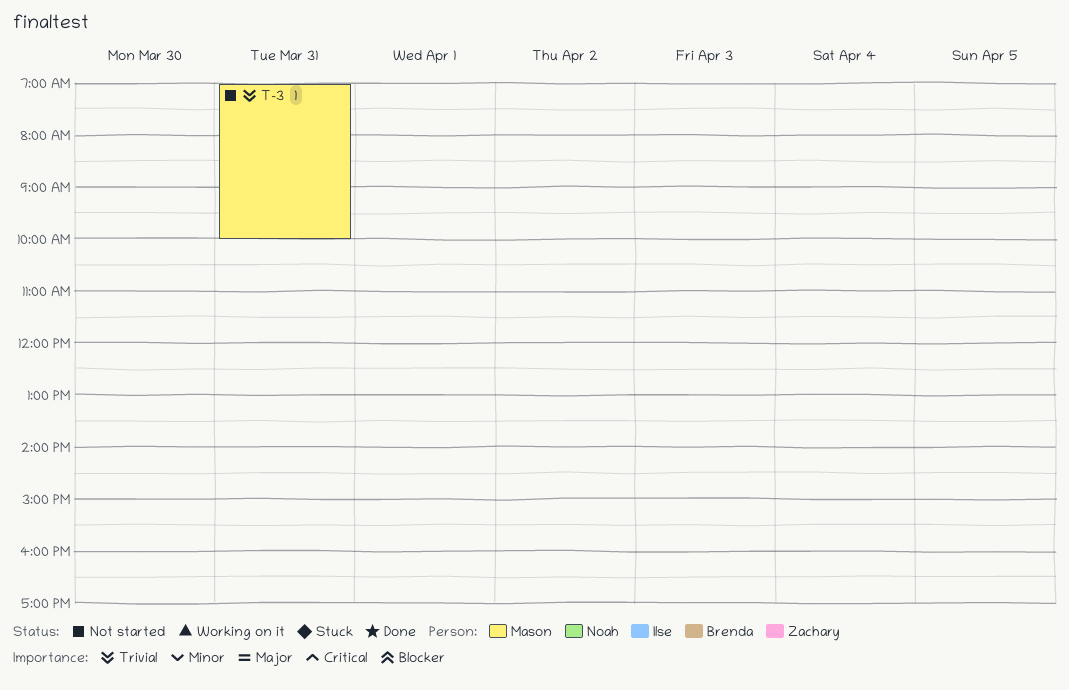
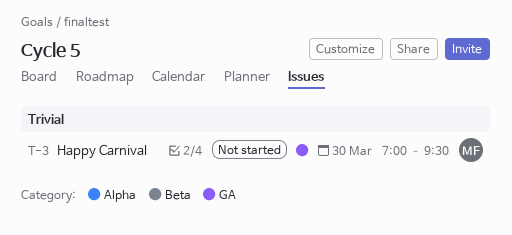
T-3, day: Mar 31 -> Mar 30
T-3, ends: 10:00 -> 09:30

